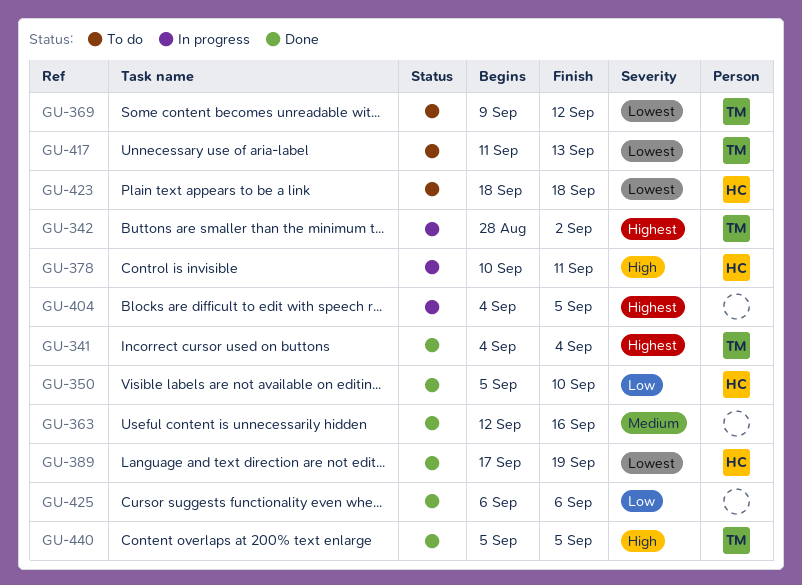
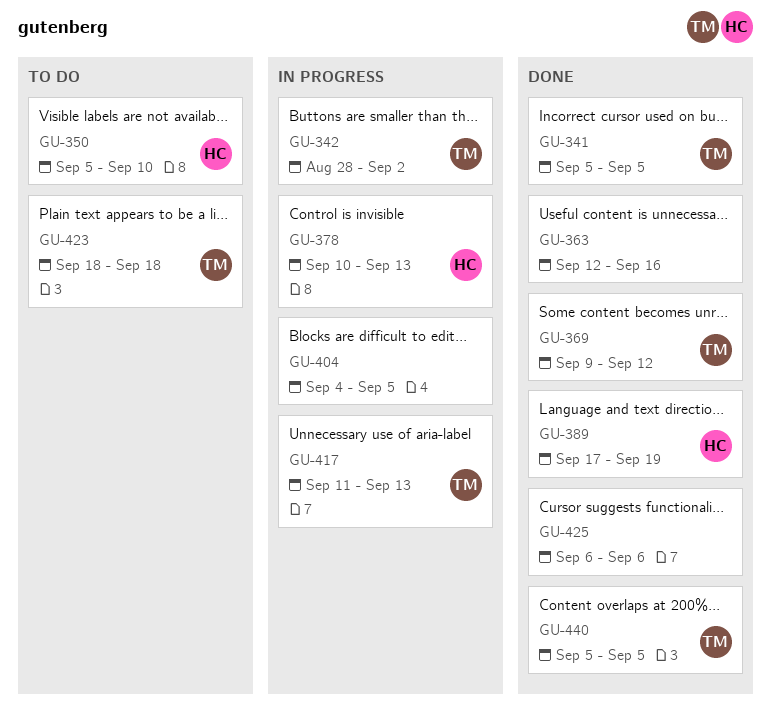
GU-341, start: Sep 4 -> Sep 5
GU-341, due: Sep 4 -> Sep 5
GU-350, status: Done -> To do
GU-369, status: To do -> Done
GU-378, due: Sep 11 -> Sep 13
GU-417, status: To do -> In progress
GU-423, owner: HC -> TM

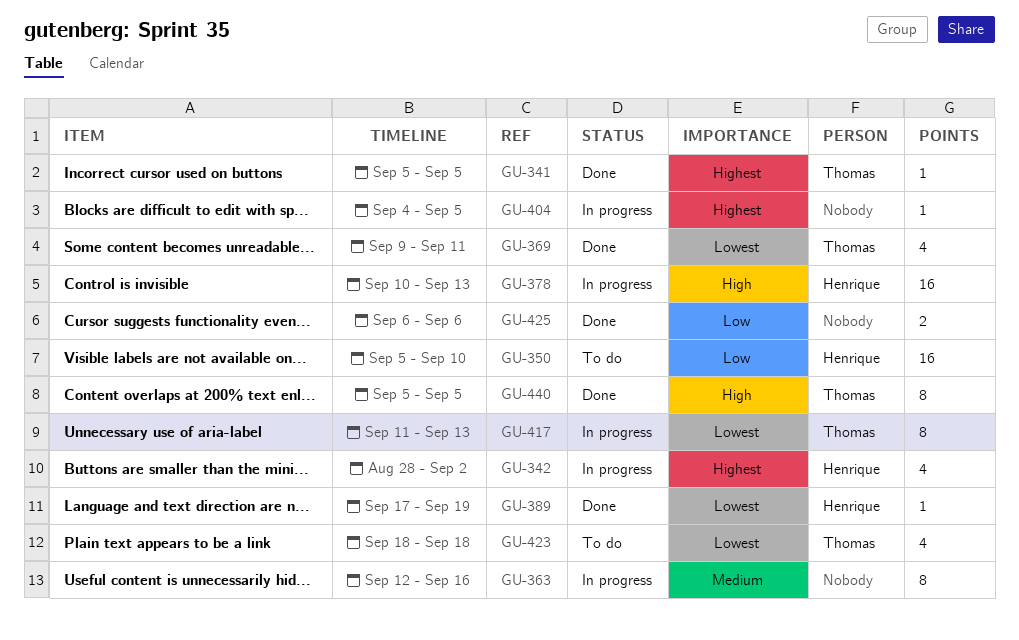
GU-342, owner: Thomas -> Henrique
GU-363, status: Done -> In progress
GU-369, due: Sep 12 -> Sep 11

